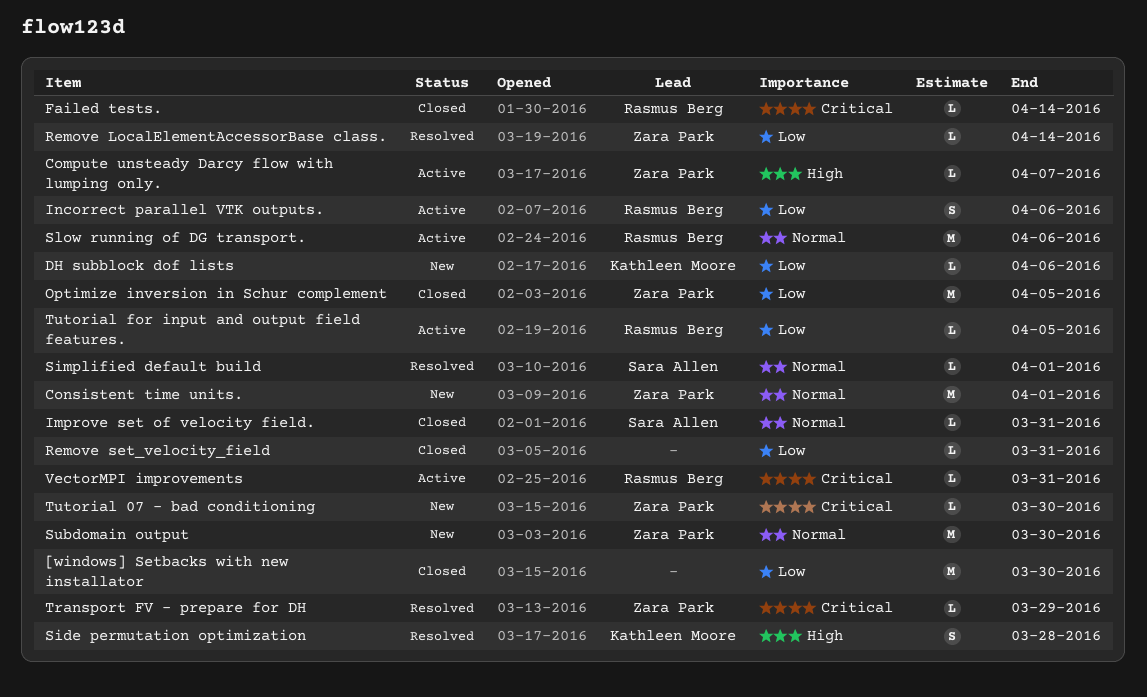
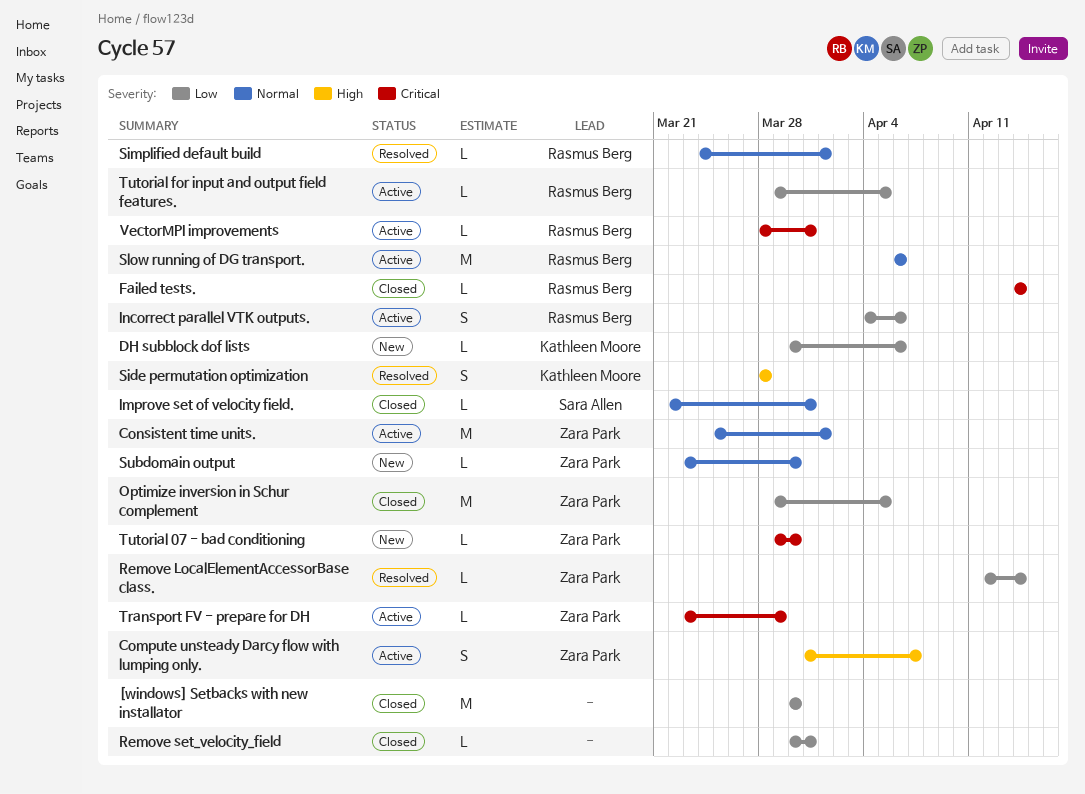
Compute unsteady Darcy flow with lumping only., estimate: L -> S
Consistent time units., status: New -> Active
Simplified default build, owner: Sara Allen -> Rasmus Berg
Subdomain output, estimate: M -> L
Transport FV - prepare for DH, status: Resolved -> Active

